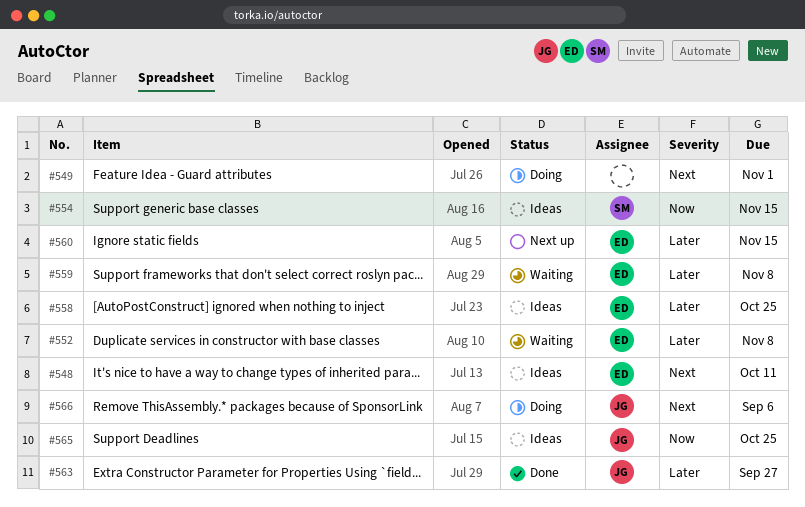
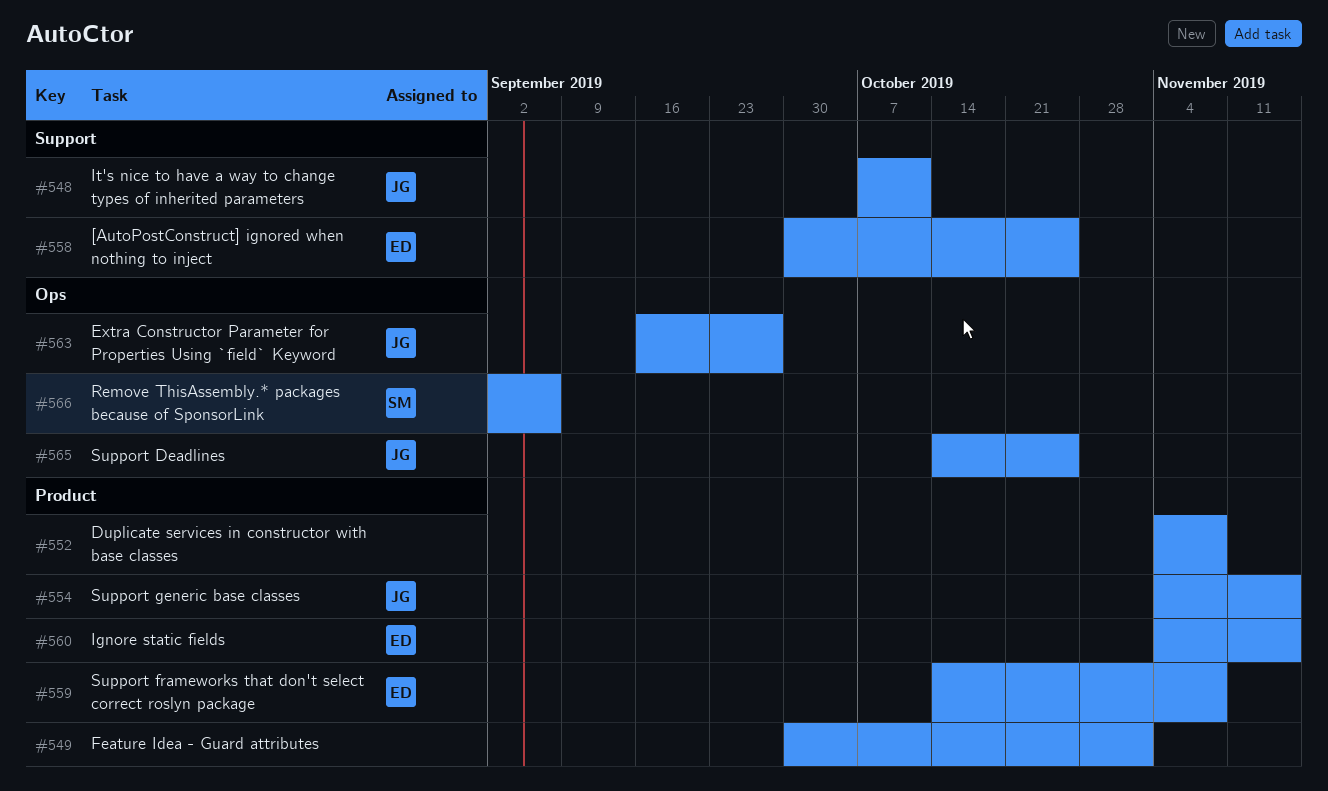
#548, owner: ED -> JG
#552, owner: ED -> none
#554, owner: SM -> JG
#566, owner: JG -> SM

